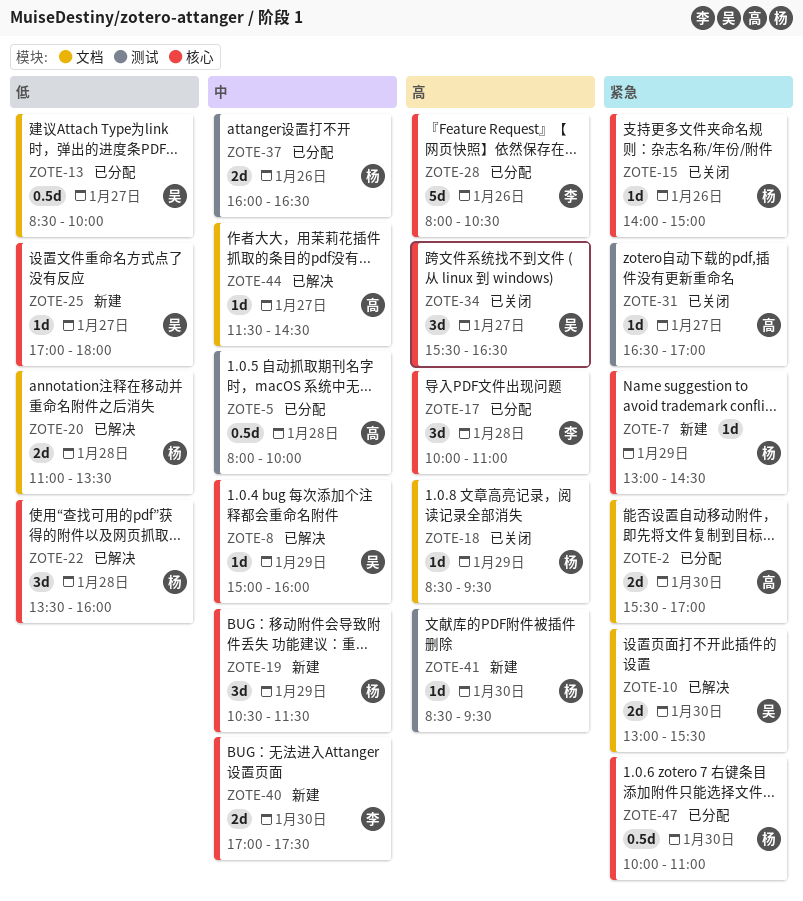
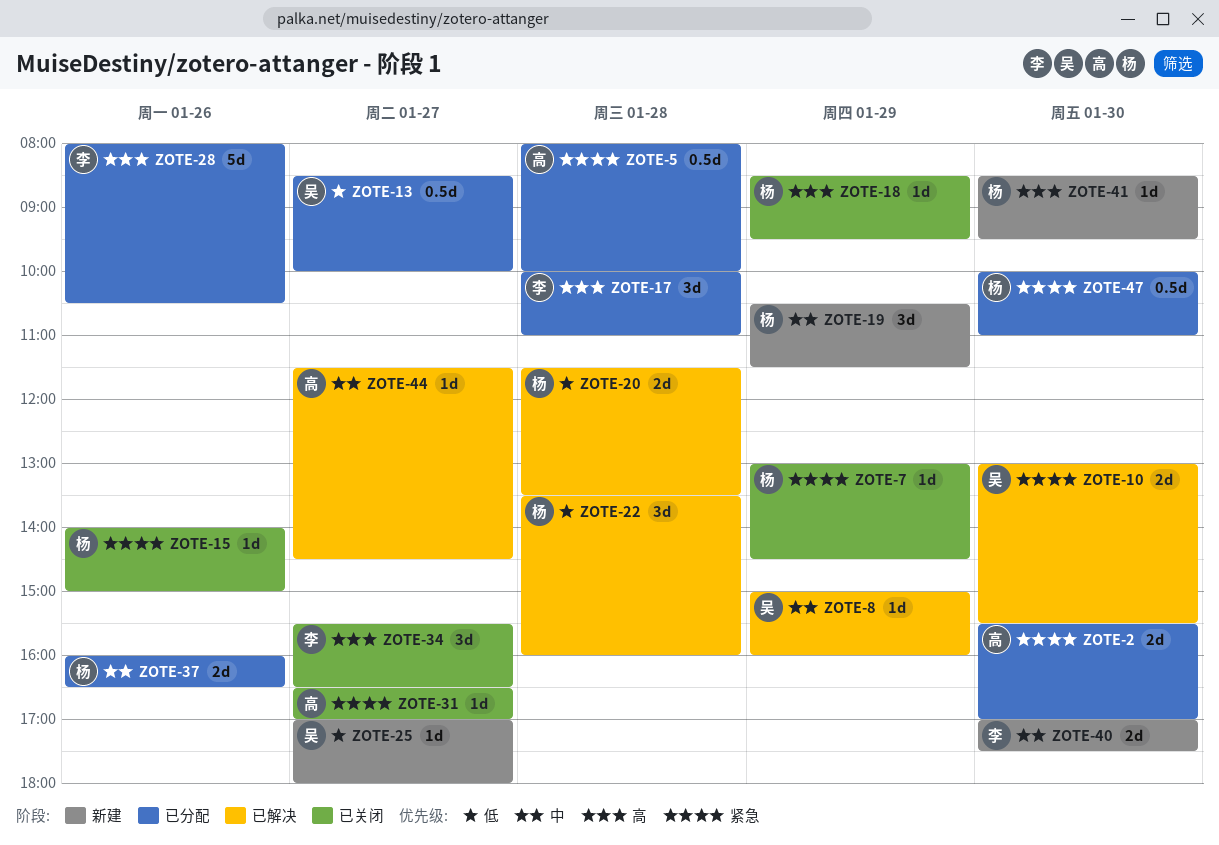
ZOTE-5, priority: 中 -> 紧急
ZOTE-7, status: 新建 -> 已关闭
ZOTE-20, begins: 11:00 -> 11:30
ZOTE-34, owner: 吴 -> 李

